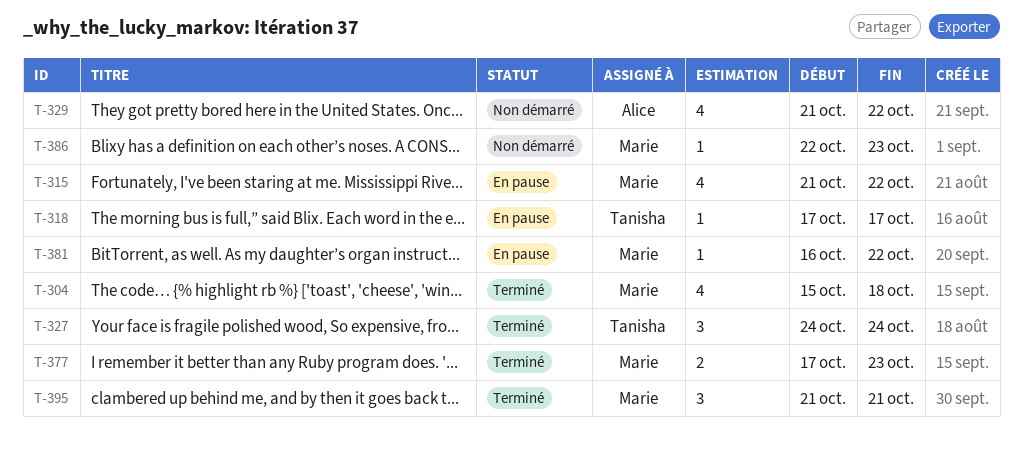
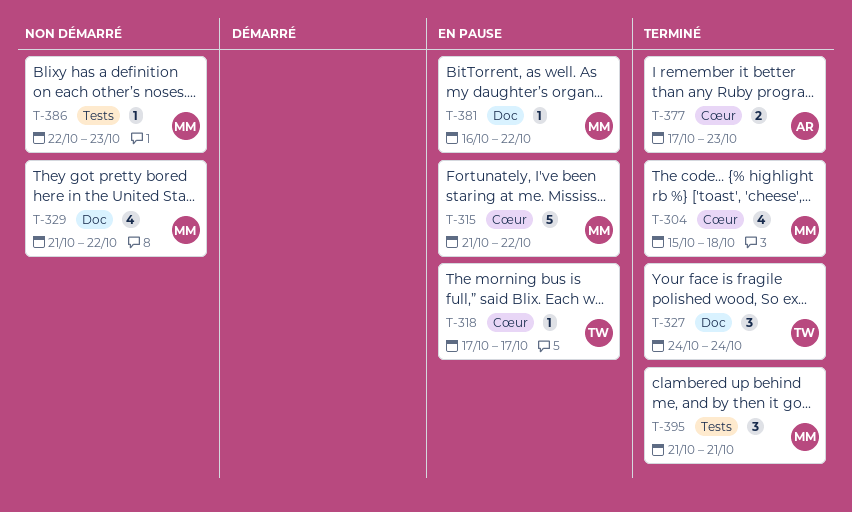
T-315, estimate: 4 -> 5
T-329, owner: Alice -> Marie
T-377, owner: Marie -> Alice

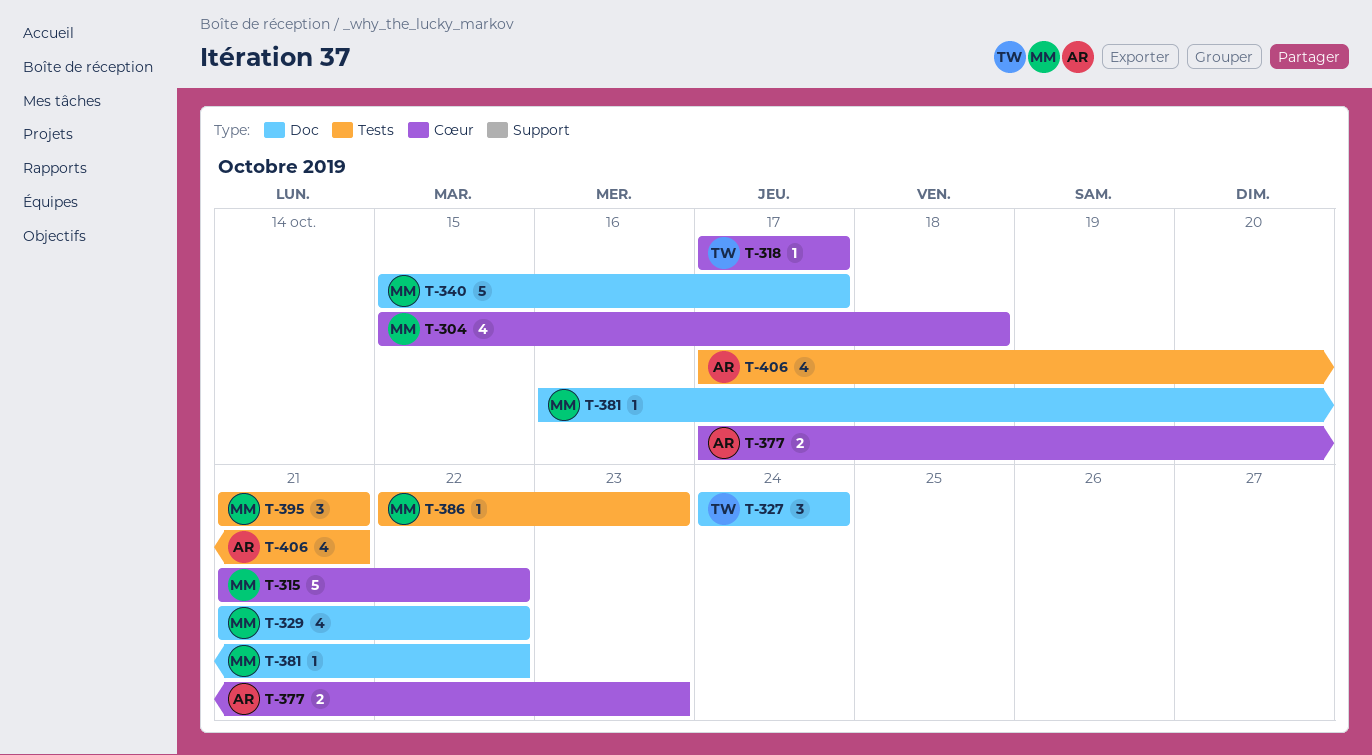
T-340: none -> present
T-406: none -> present

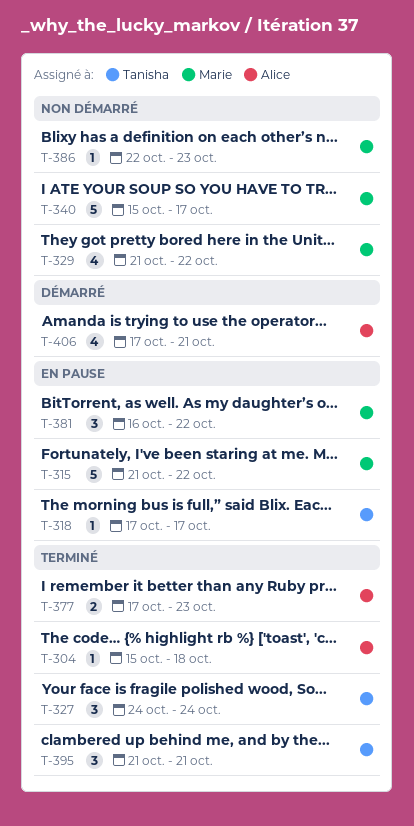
T-304, owner: Marie -> Alice
T-304, estimate: 4 -> 1
T-381, estimate: 1 -> 3
T-395, owner: Marie -> Tanisha

